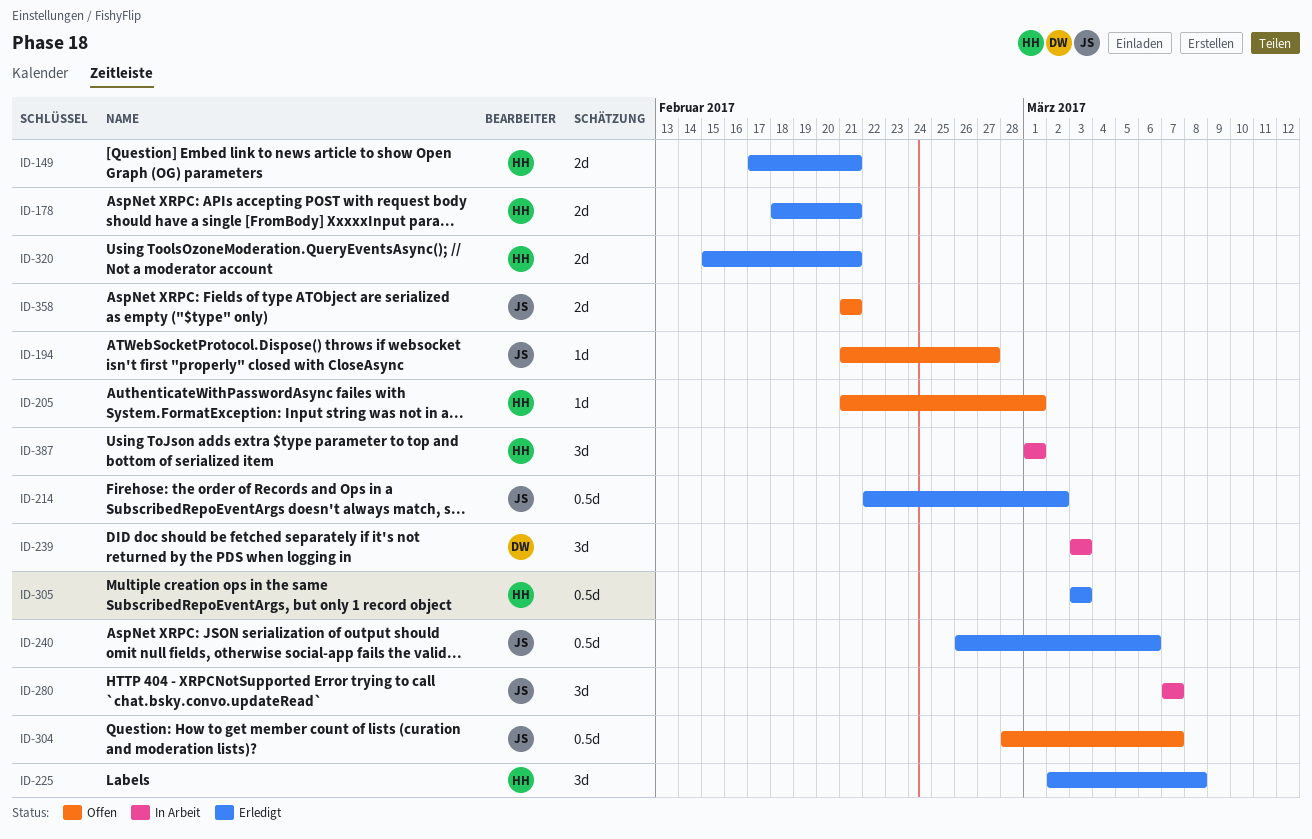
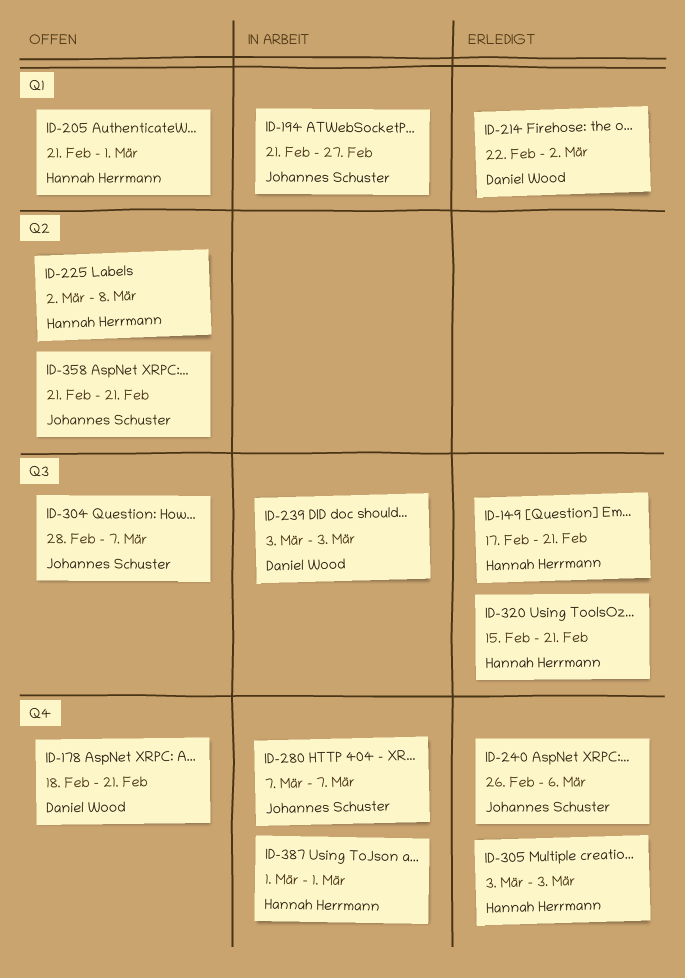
ID-178, status: Erledigt -> Offen
ID-178, owner: Hannah Herrmann -> Daniel Wood
ID-194, status: Offen -> In Arbeit
ID-214, owner: Johannes Schuster -> Daniel Wood
ID-225, status: Erledigt -> Offen

